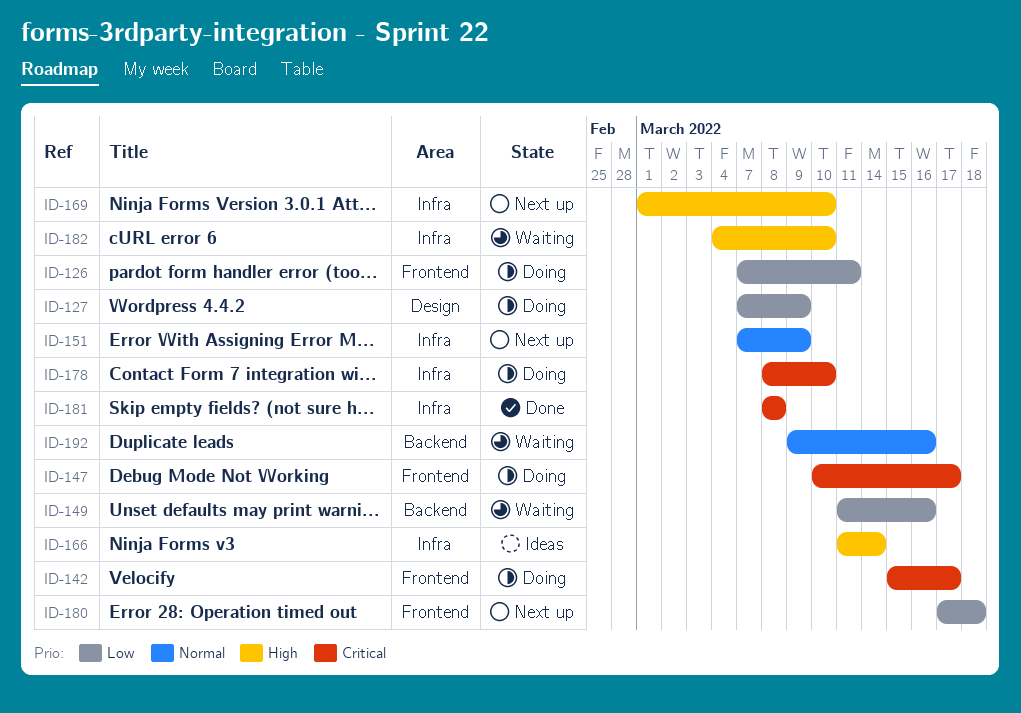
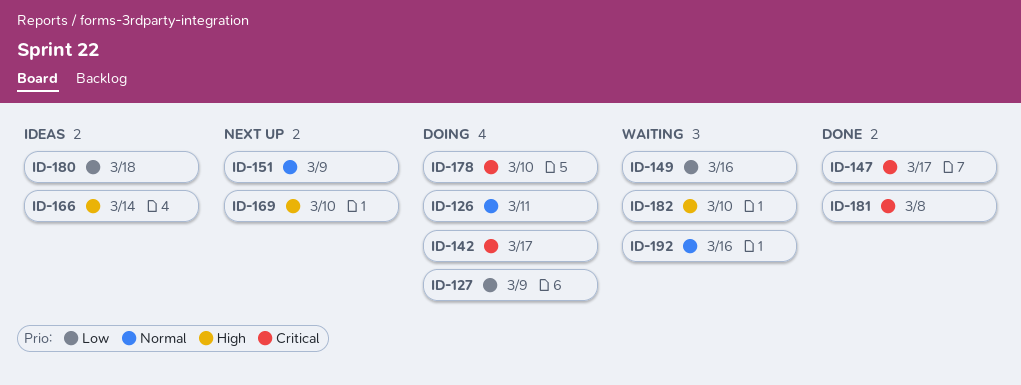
ID-126, priority: Low -> Normal
ID-147, status: Doing -> Done
ID-180, status: Next up -> Ideas

